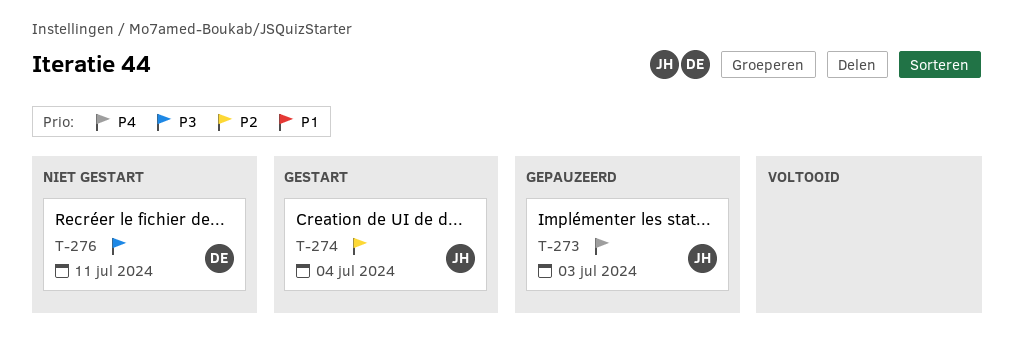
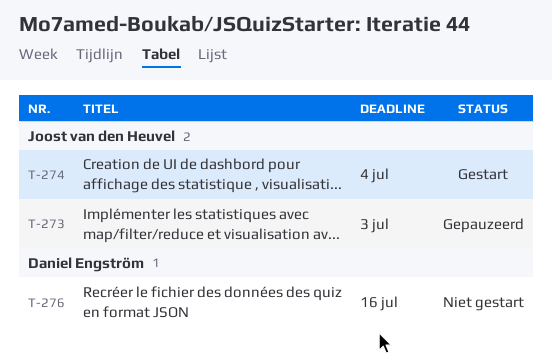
T-276, due: Jul 11 -> Jul 16

